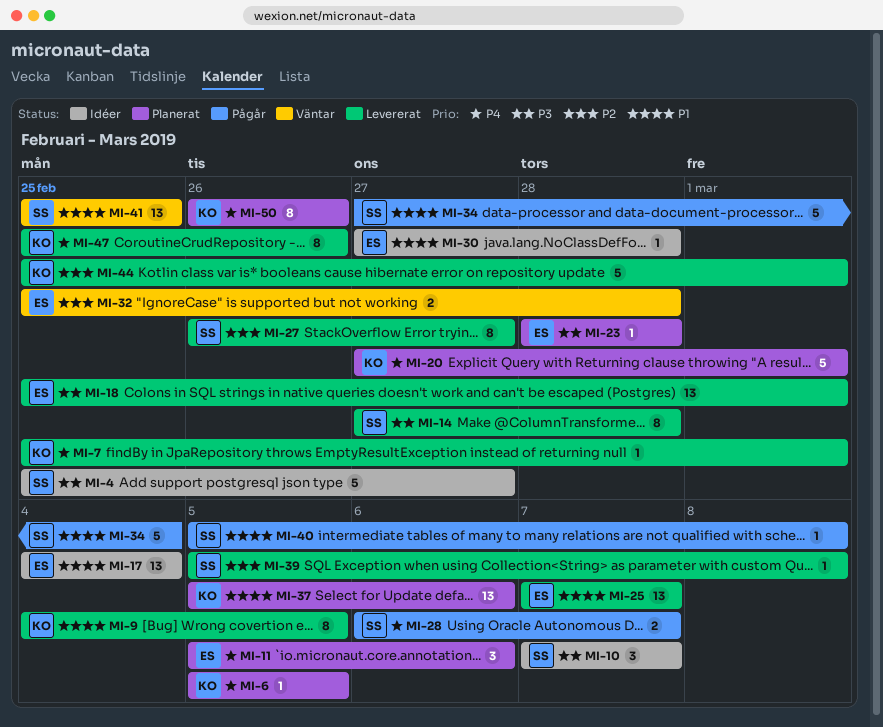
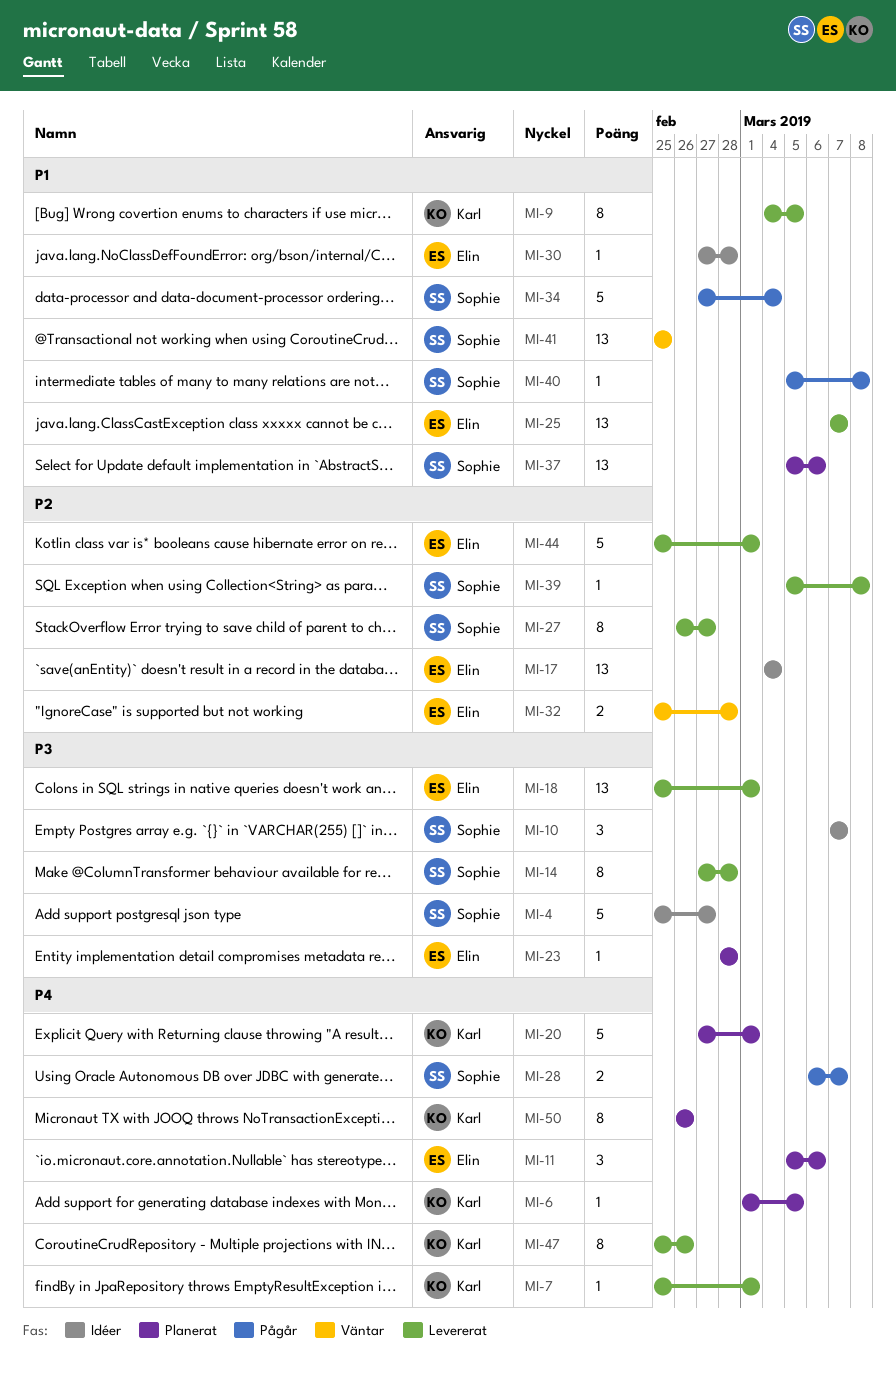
MI-6, start: Mar 5 -> Mar 1
MI-17, priority: P1 -> P2
MI-37, owner: Karl -> Sophie
MI-44, owner: Karl -> Elin

